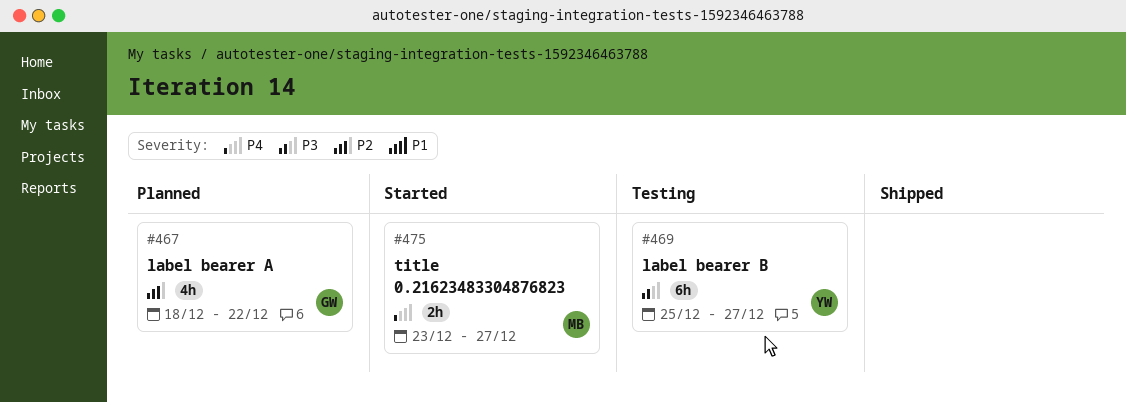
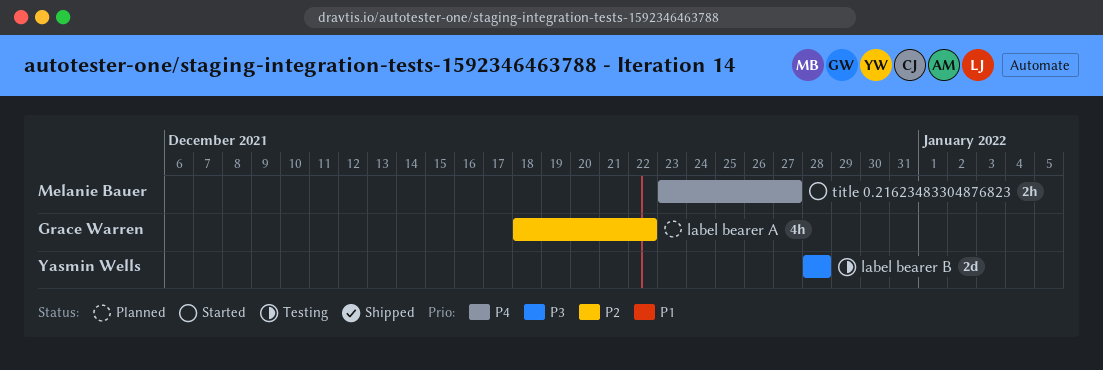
label bearer B, estimate: 6h -> 2d
label bearer B, start: Dec 25 -> Dec 28
label bearer B, due: Dec 27 -> Dec 28

